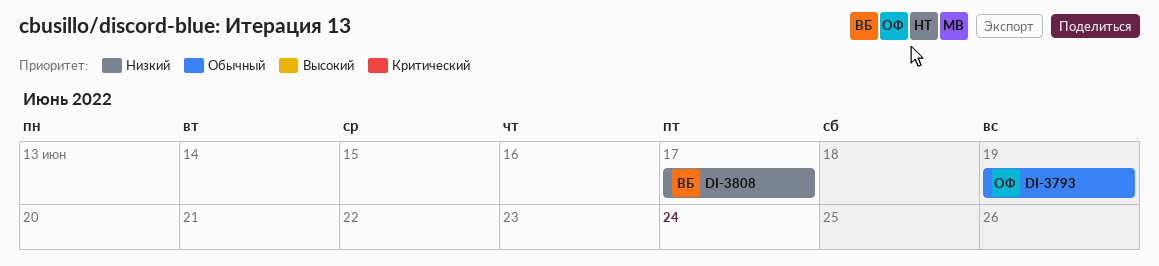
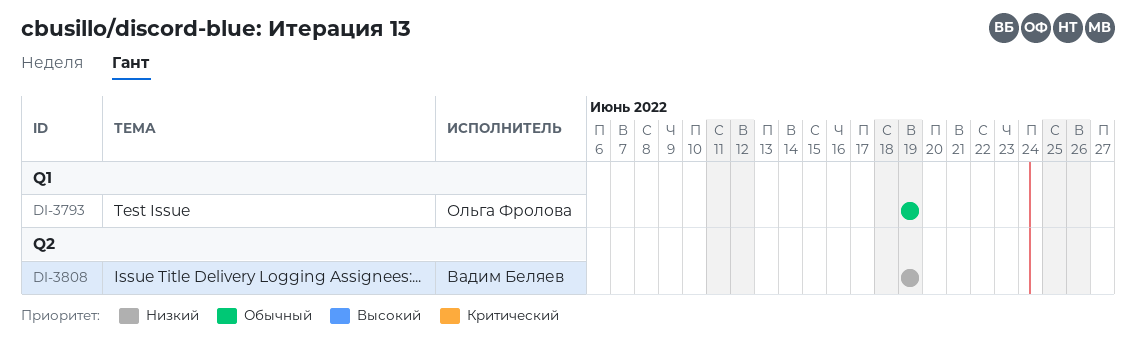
DI-3808, start: Jun 17 -> Jun 19
DI-3808, due: Jun 17 -> Jun 19

